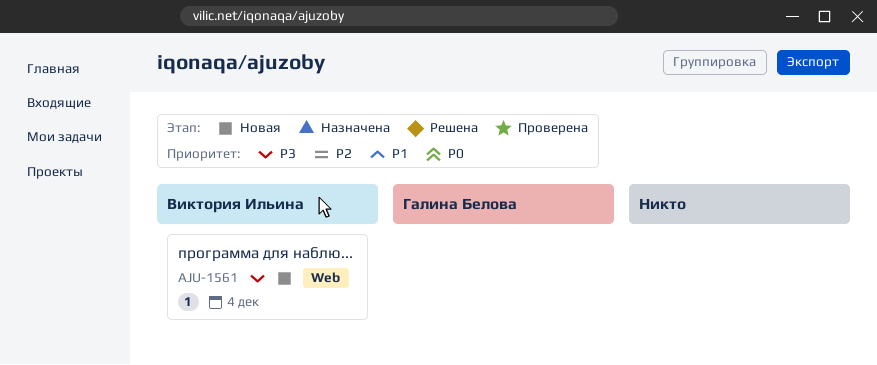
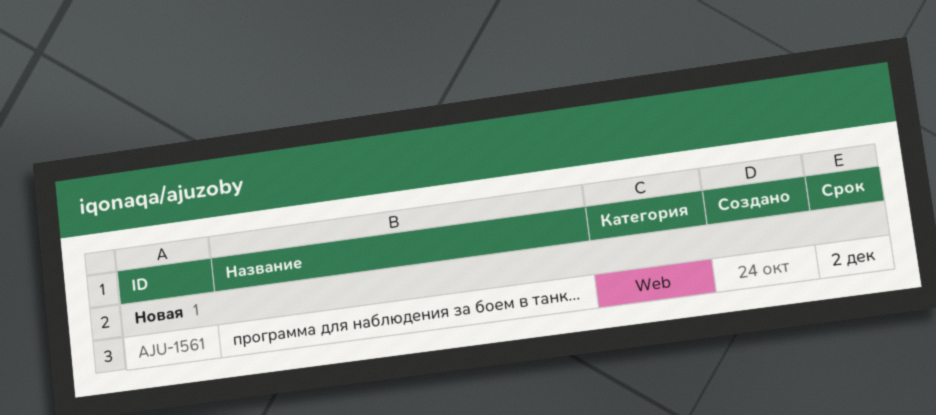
AJU-1561, due: Dec 4 -> Dec 2

